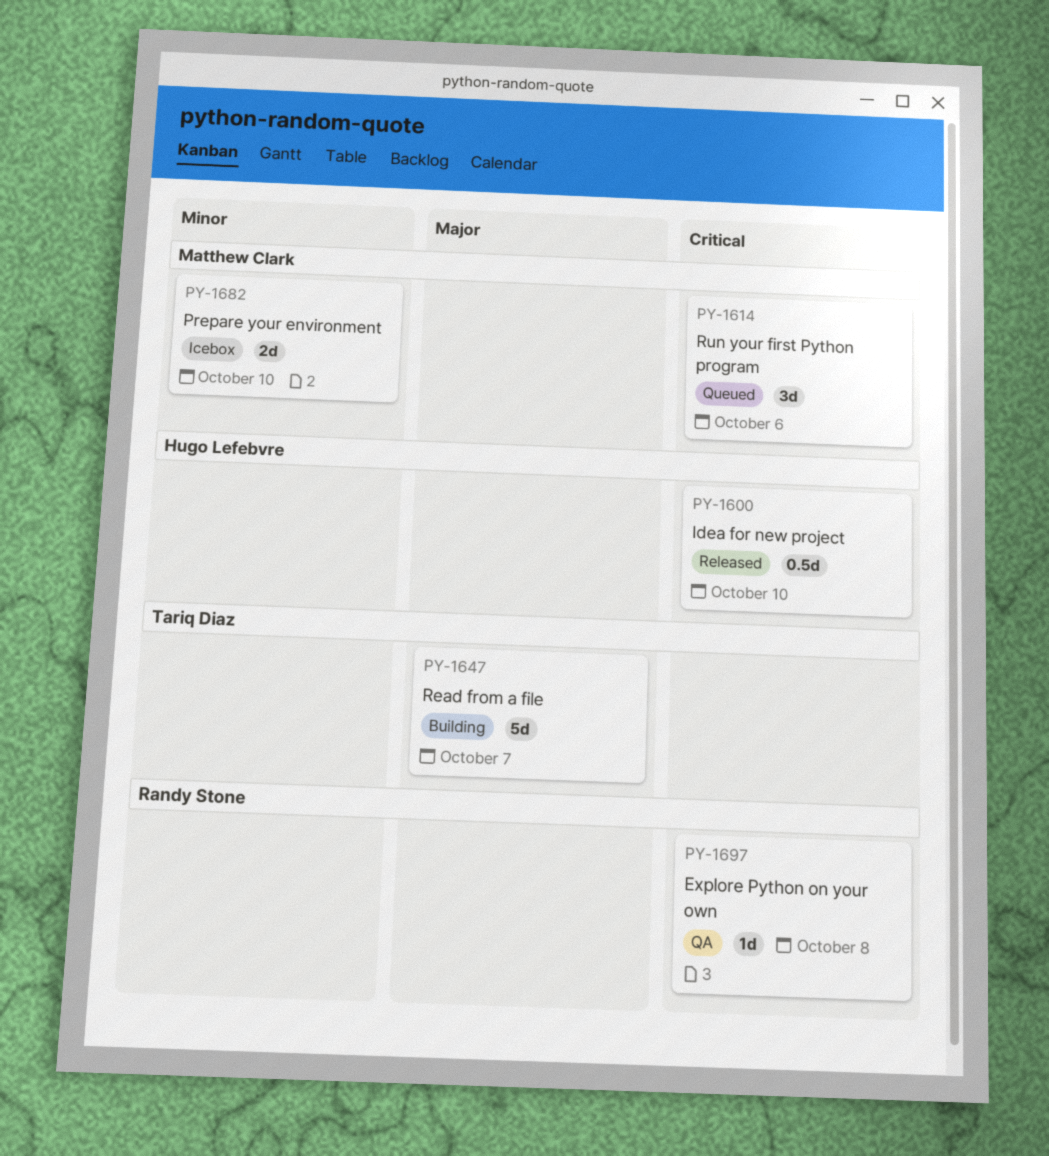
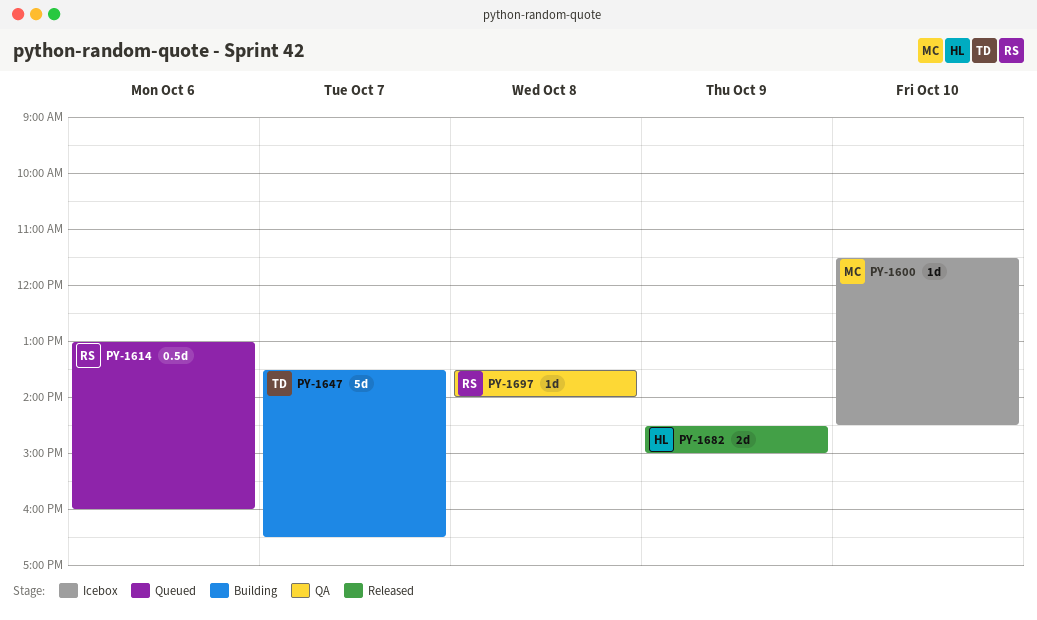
PY-1600, status: Released -> Icebox
PY-1600, owner: Hugo Lefebvre -> Matthew Clark
PY-1600, estimate: 0.5d -> 1d
PY-1614, owner: Matthew Clark -> Randy Stone
PY-1614, estimate: 3d -> 0.5d
PY-1682, status: Icebox -> Released
PY-1682, owner: Matthew Clark -> Hugo Lefebvre
PY-1682, day: Oct 10 -> Oct 9

